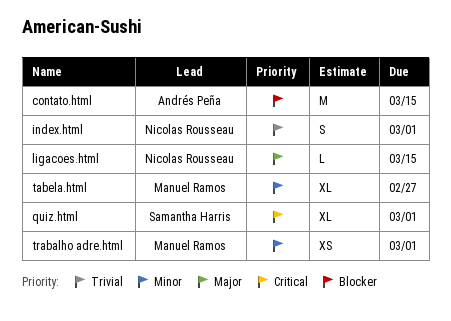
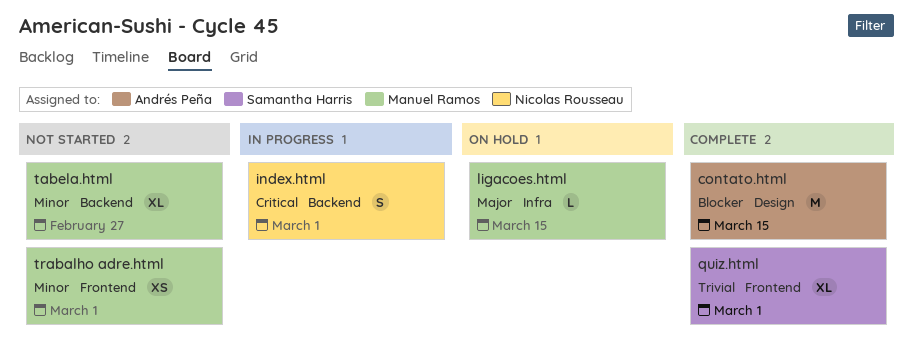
index.html, priority: Trivial -> Critical
ligacoes.html, owner: Nicolas Rousseau -> Manuel Ramos
quiz.html, priority: Critical -> Trivial

